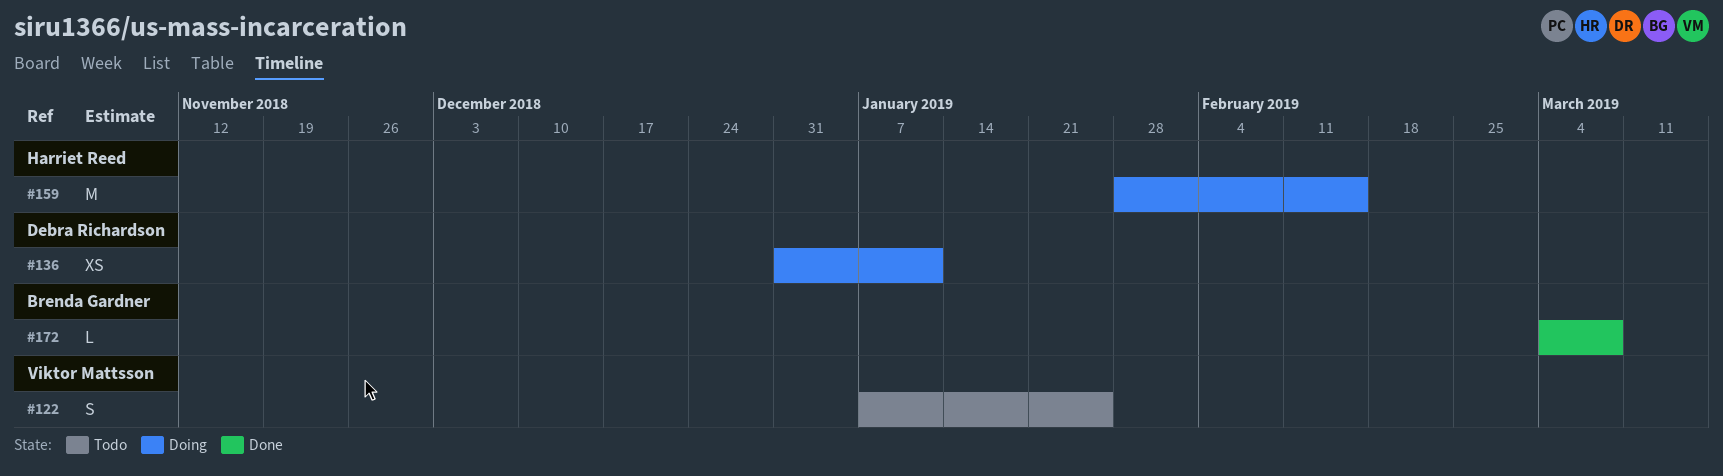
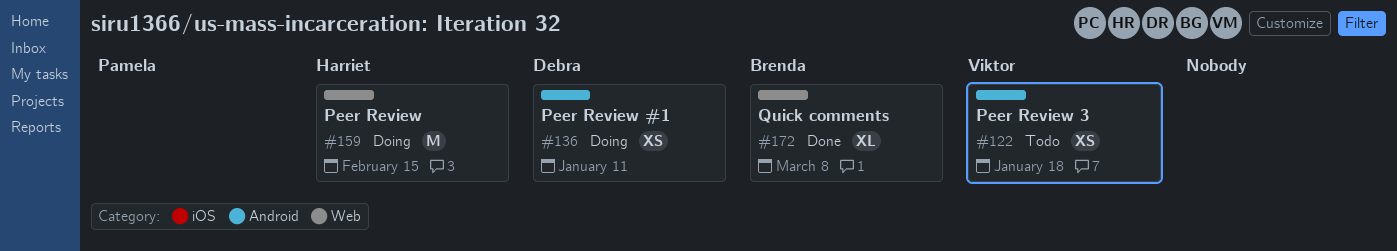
#122, estimate: S -> XS
#122, due: Jan 25 -> Jan 18
#172, estimate: L -> XL

